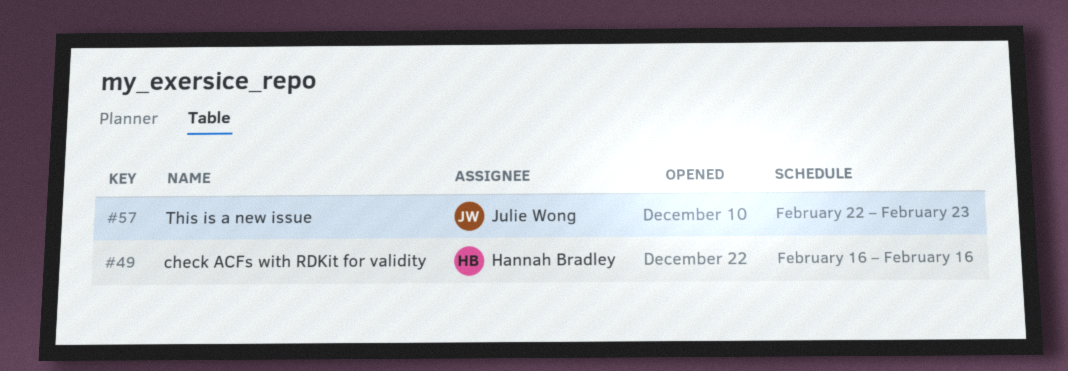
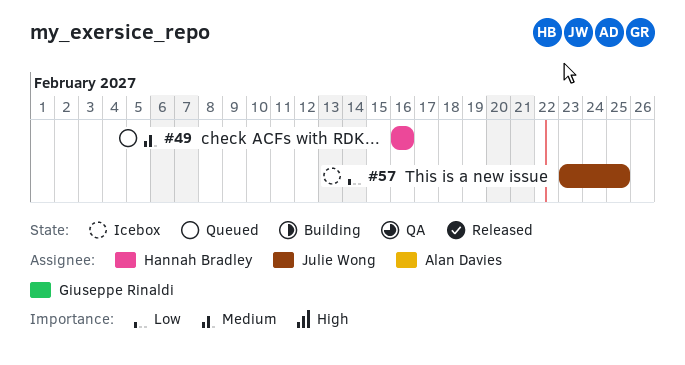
#57, start: Feb 22 -> Feb 23
#57, due: Feb 23 -> Feb 25

